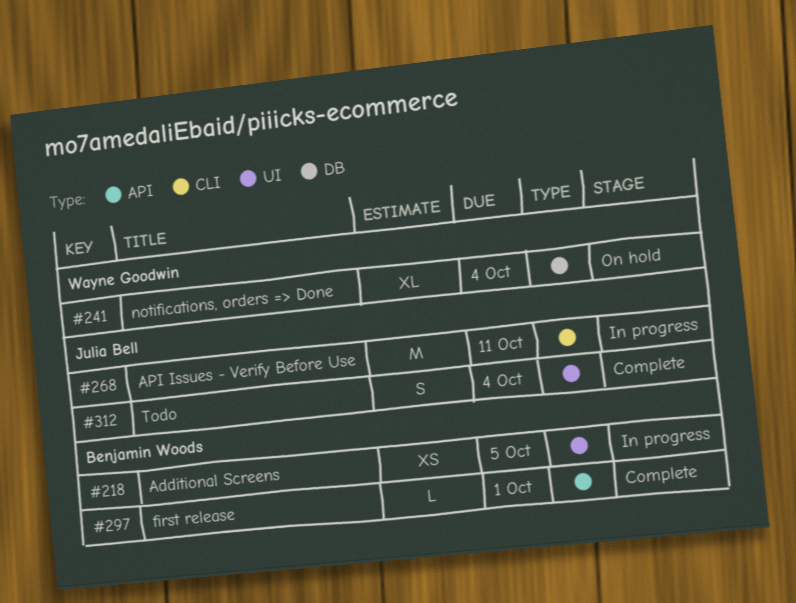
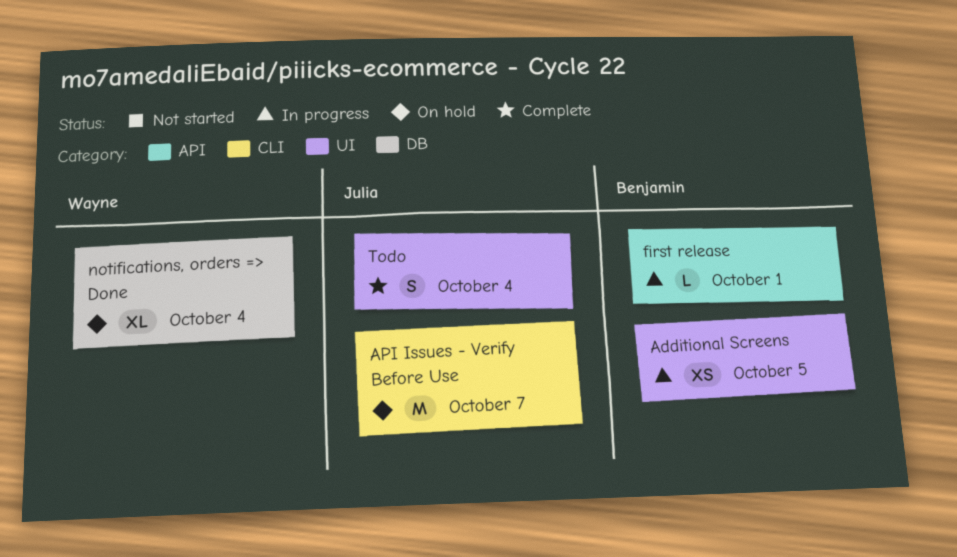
API Issues - Verify Before Use, status: In progress -> On hold
API Issues - Verify Before Use, due: Oct 11 -> Oct 7
first release, status: Complete -> In progress

